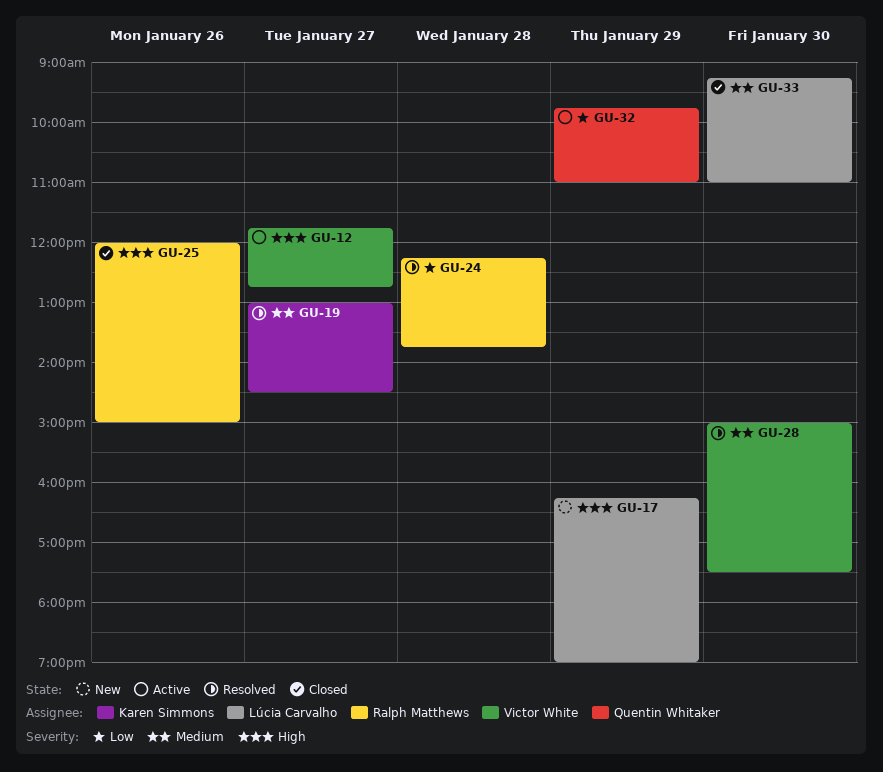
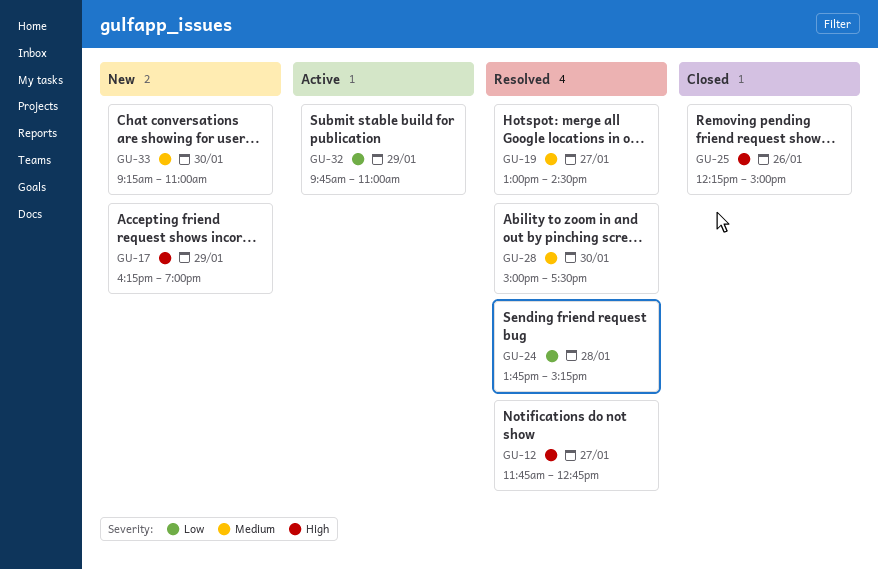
GU-12, status: Active -> Resolved
GU-24, begins: 12:15 -> 13:45
GU-24, ends: 13:45 -> 15:15
GU-25, begins: 12:00 -> 12:15
GU-33, status: Closed -> New

